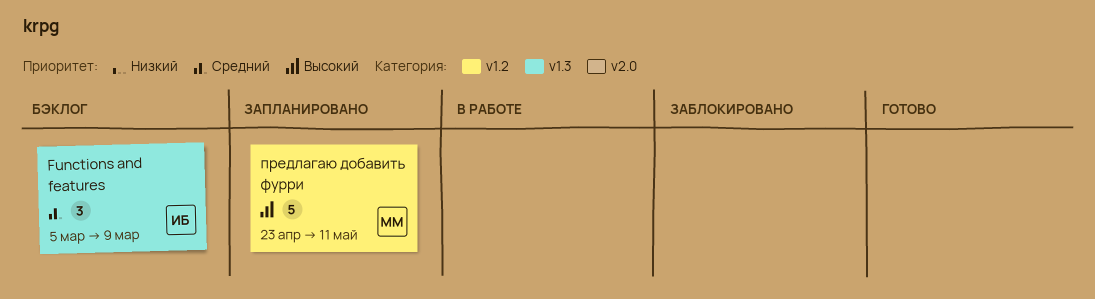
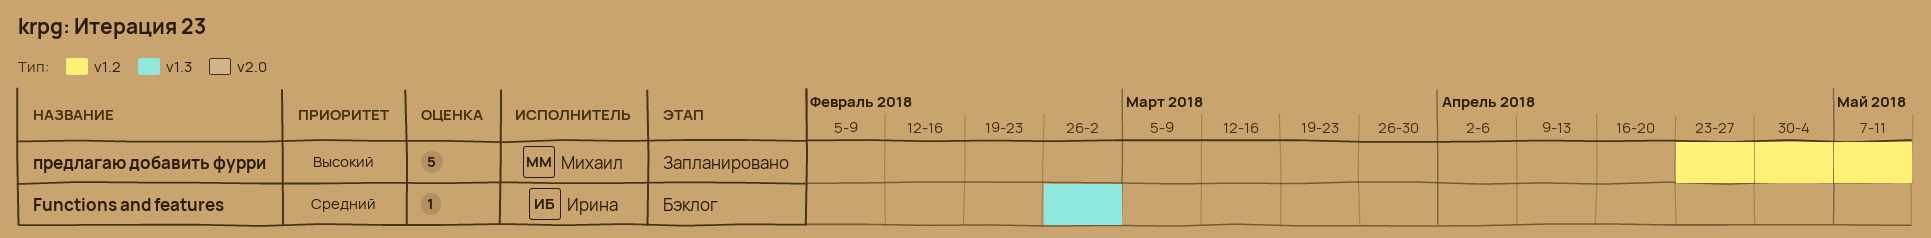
Functions and features, estimate: 3 -> 1
Functions and features, start: Mar 5 -> Feb 26
Functions and features, due: Mar 9 -> Mar 2

